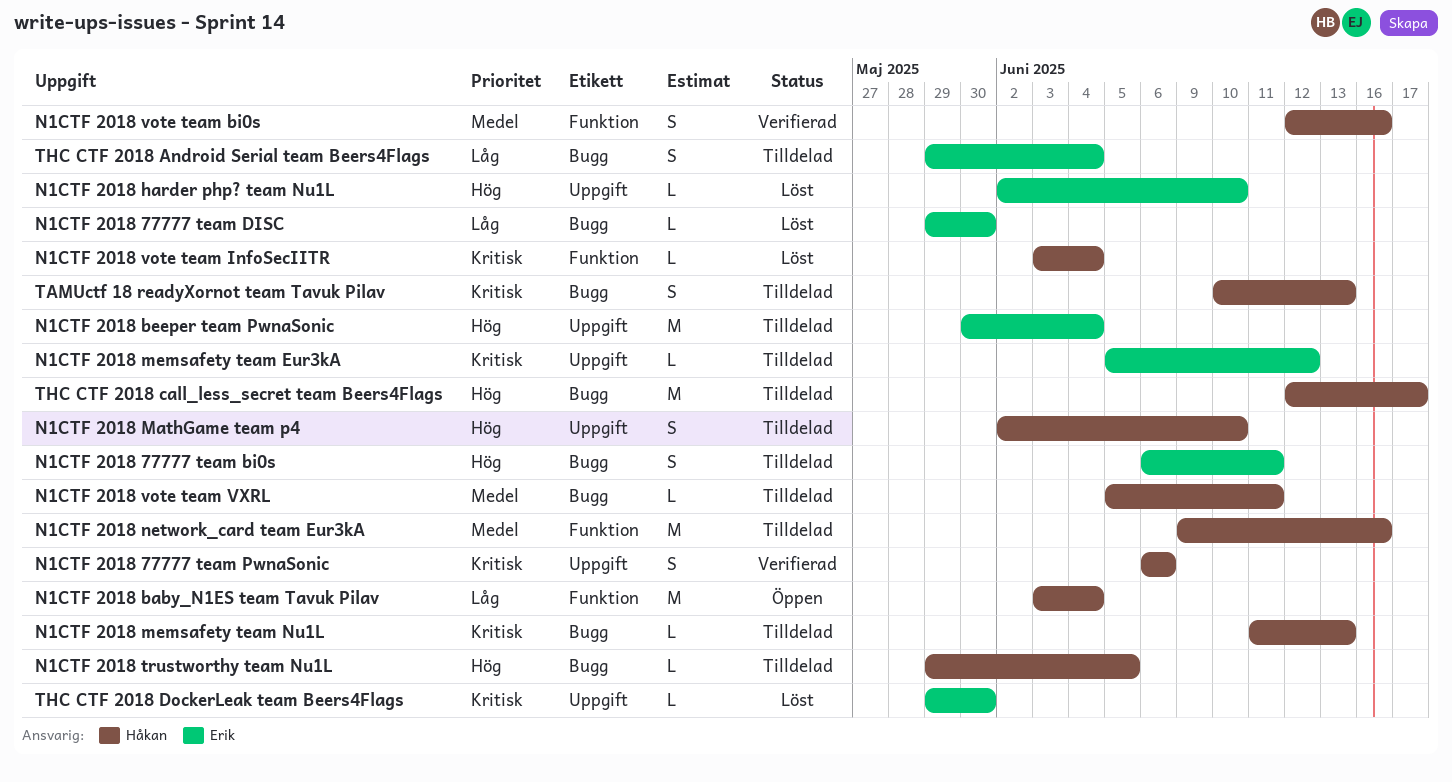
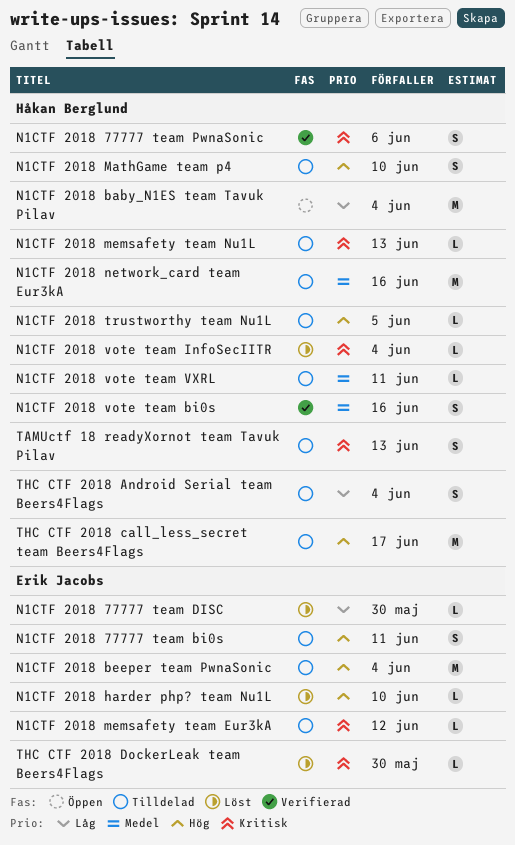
THC CTF 2018 Android Serial team Beers4Flags, owner: Erik Jacobs -> Håkan Berglund

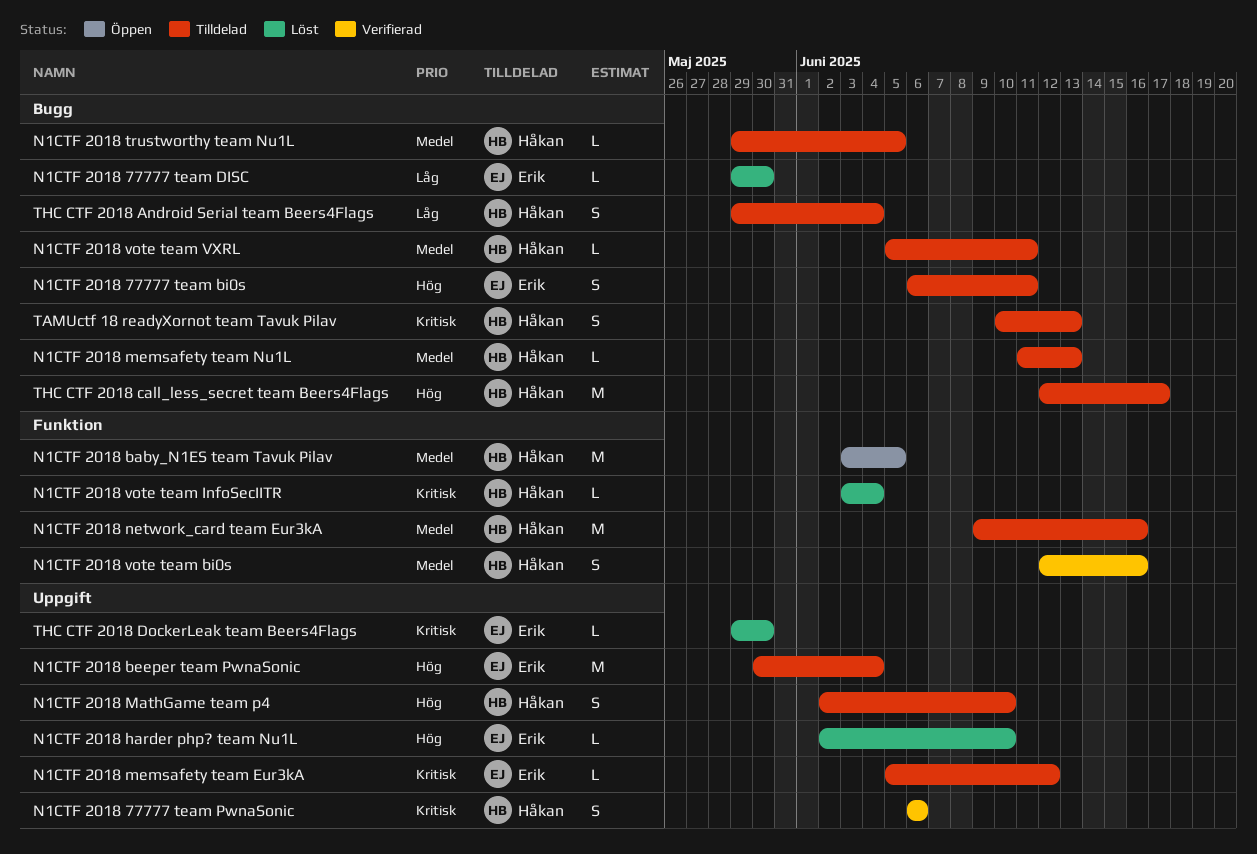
N1CTF 2018 baby_N1ES team Tavuk Pilav, priority: Låg -> Medel
N1CTF 2018 baby_N1ES team Tavuk Pilav, due: Jun 4 -> Jun 5
N1CTF 2018 memsafety team Nu1L, priority: Kritisk -> Medel
N1CTF 2018 trustworthy team Nu1L, priority: Hög -> Medel

